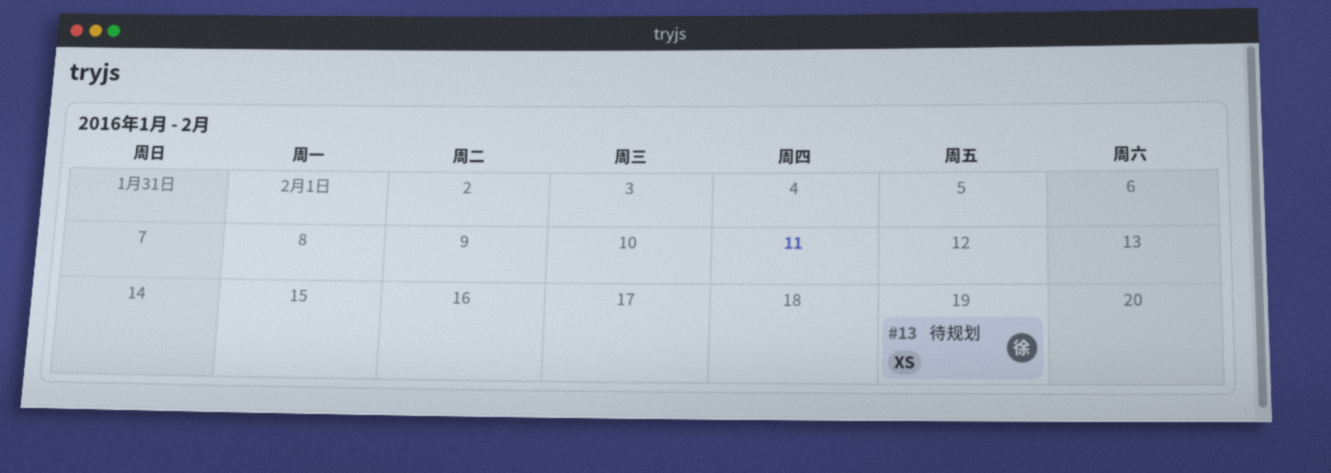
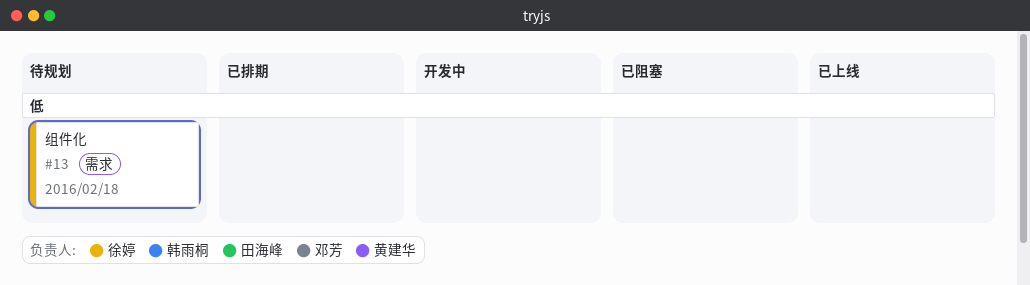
#13, due: Feb 19 -> Feb 18

